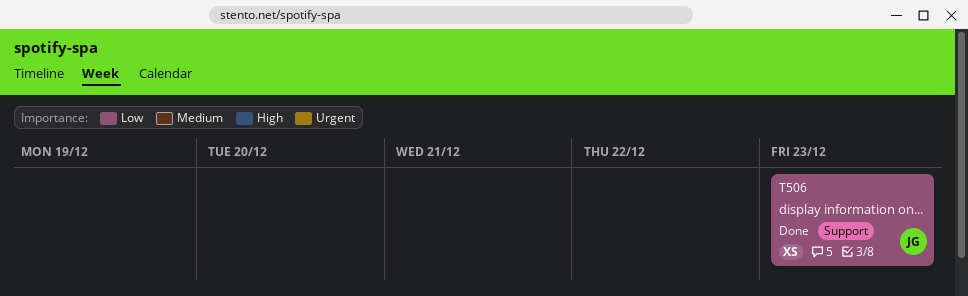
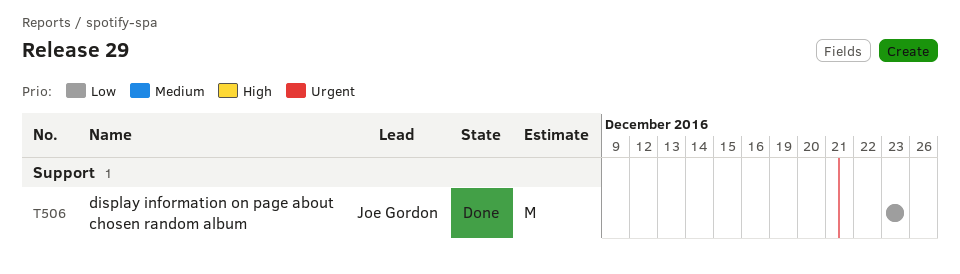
T506, estimate: XS -> M

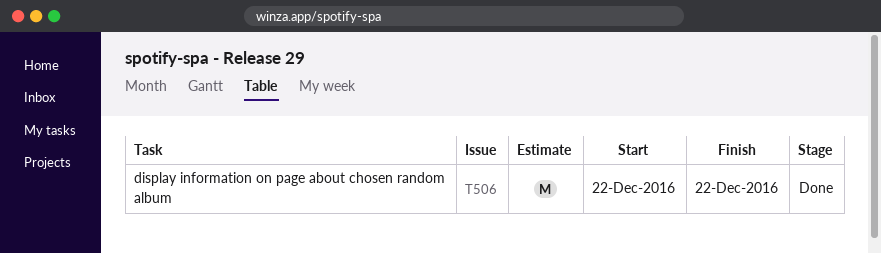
T506, start: Dec 23 -> Dec 22
T506, due: Dec 23 -> Dec 22

